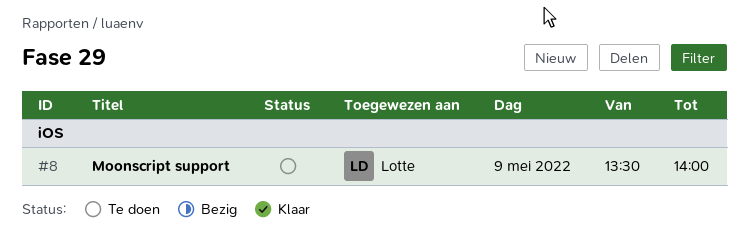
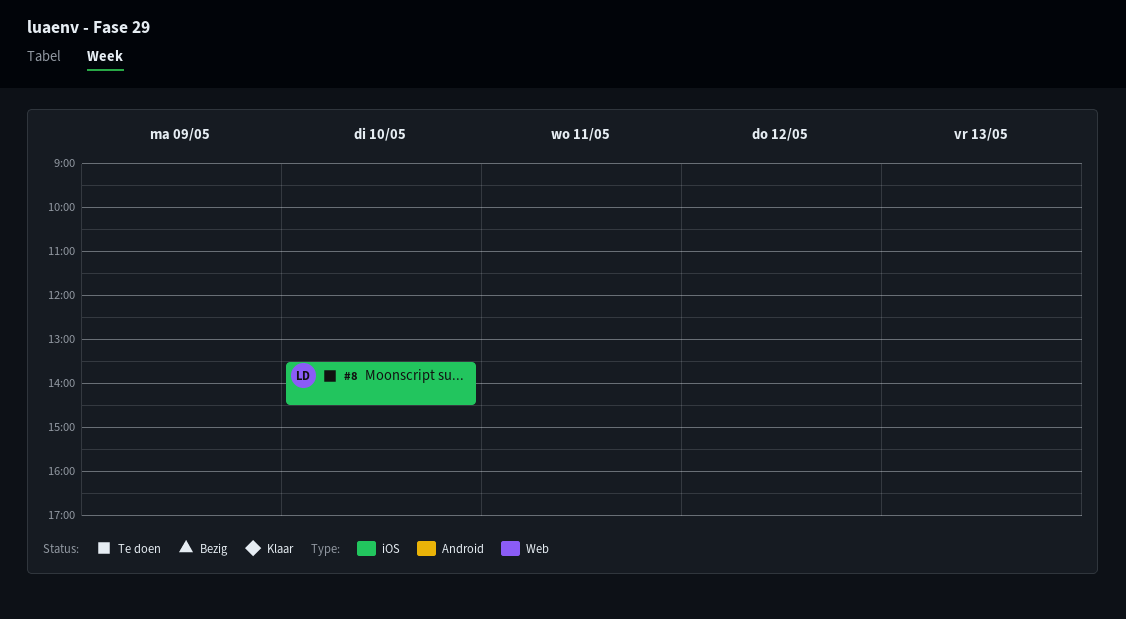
#8, day: May 9 -> May 10
#8, ends: 14:00 -> 14:30

